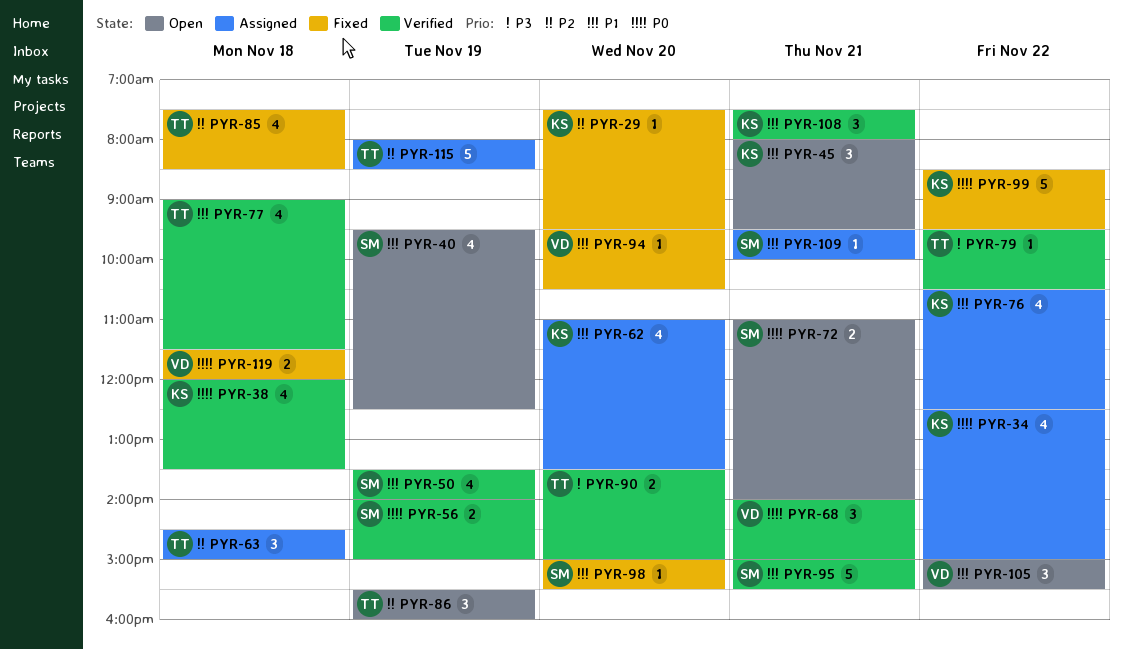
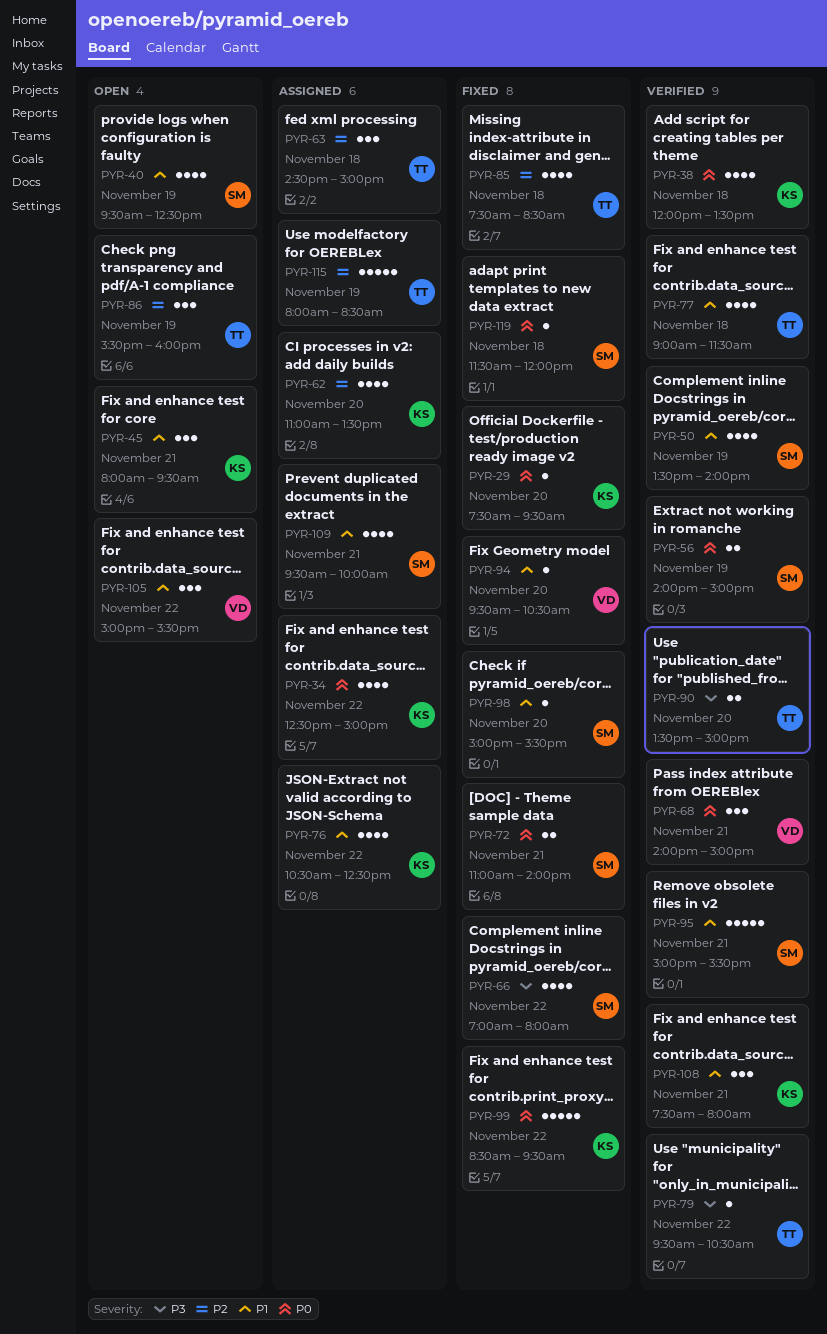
PYR-29, priority: P2 -> P0
PYR-62, priority: P1 -> P2
PYR-66: none -> present
PYR-72, status: Open -> Fixed
PYR-109, estimate: 1 -> 4
PYR-119, owner: VD -> SM
PYR-119, estimate: 2 -> 1

